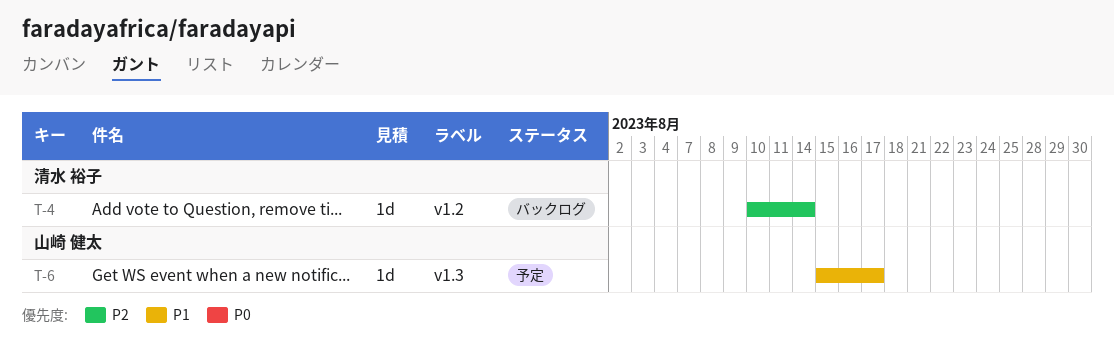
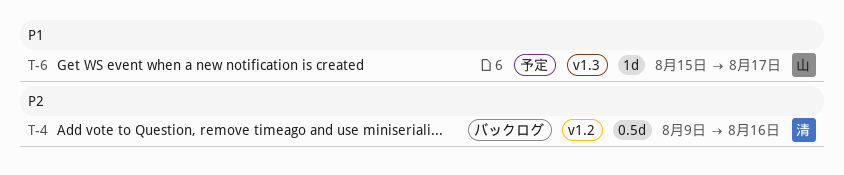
T-4, estimate: 1d -> 0.5d
T-4, start: Aug 10 -> Aug 9
T-4, due: Aug 14 -> Aug 16

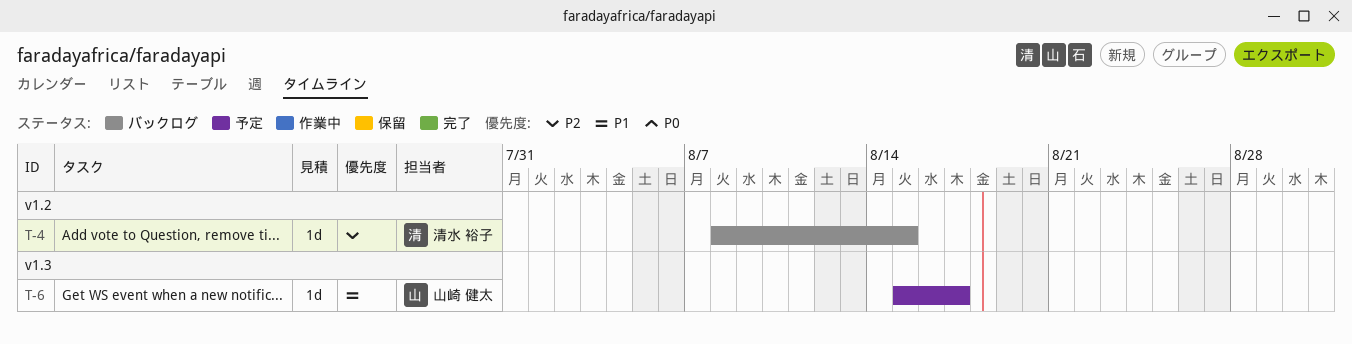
T-4, estimate: 0.5d -> 1d
T-4, start: Aug 9 -> Aug 8
T-4, due: Aug 16 -> Aug 15

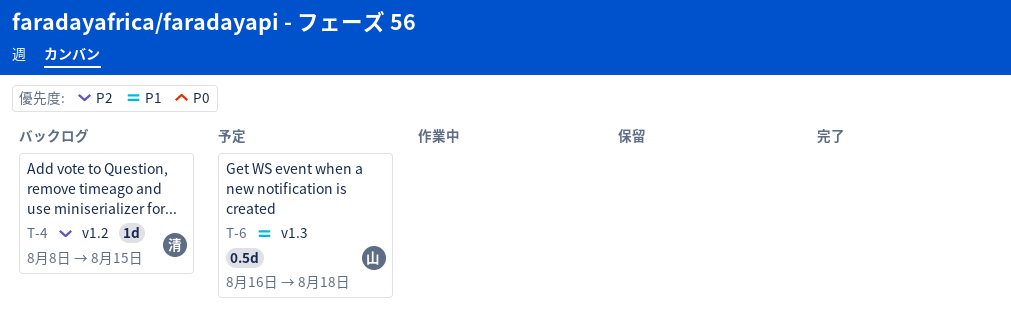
T-6, estimate: 1d -> 0.5d
T-6, start: Aug 15 -> Aug 16
T-6, due: Aug 17 -> Aug 18

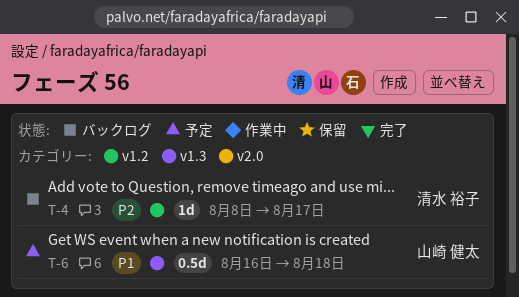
T-4, due: Aug 15 -> Aug 17

